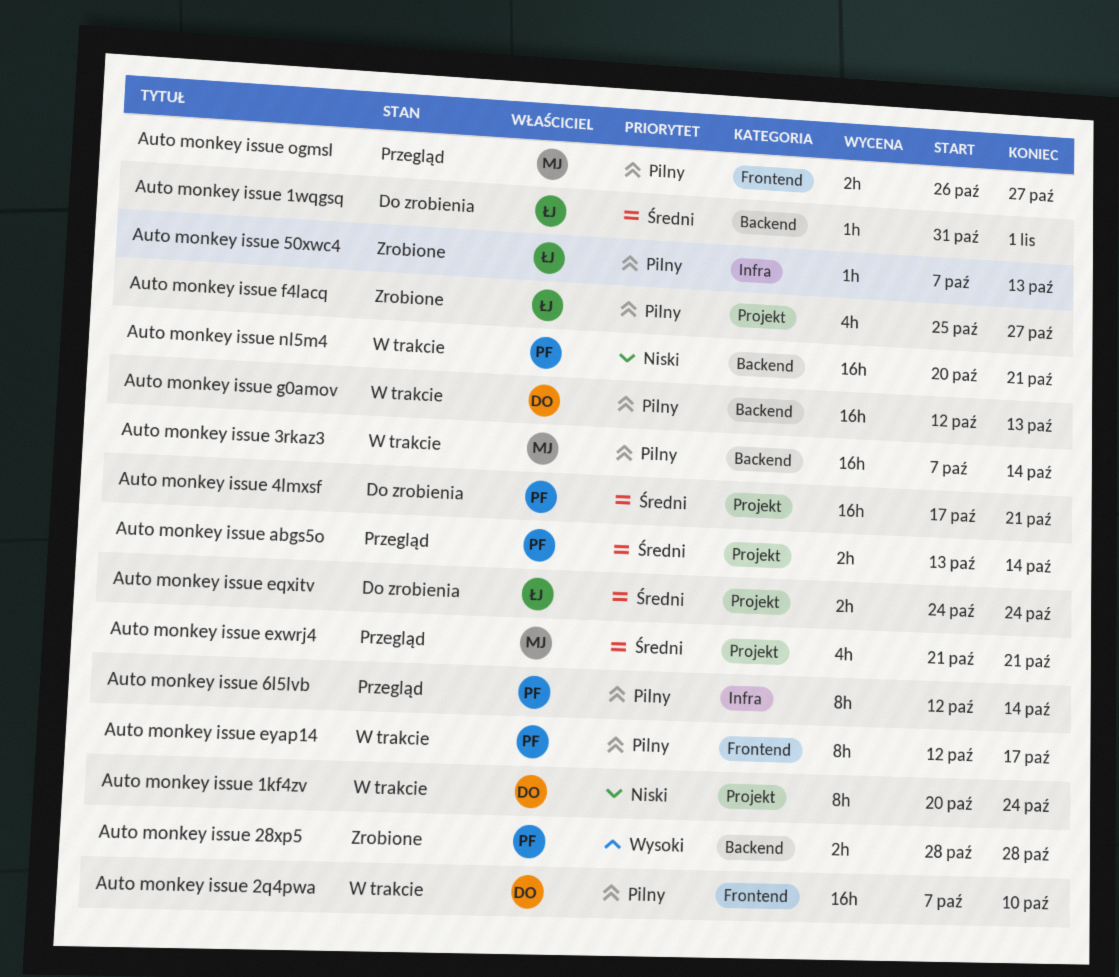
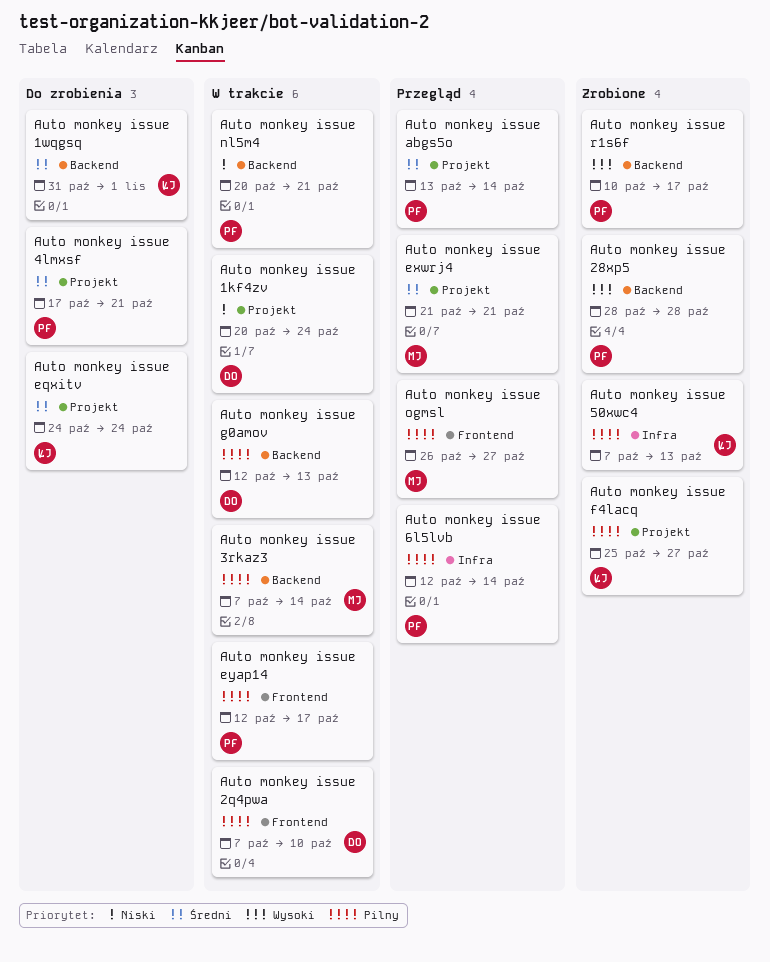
Auto monkey issue r1s6f: none -> present

